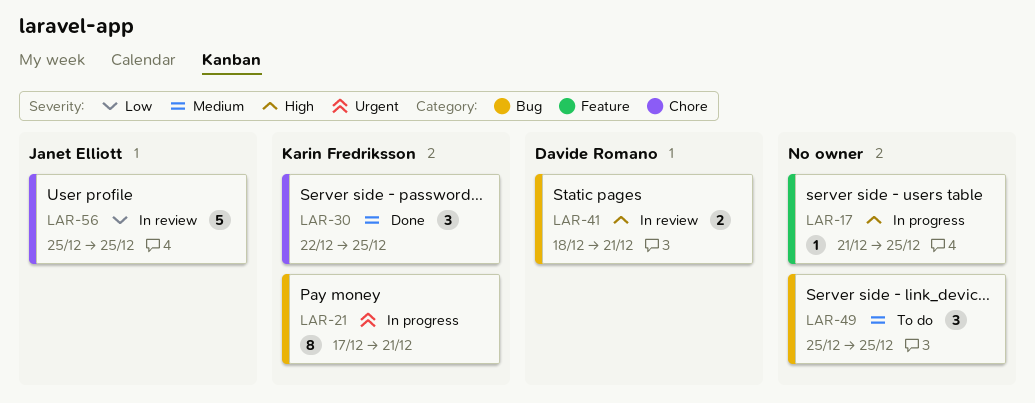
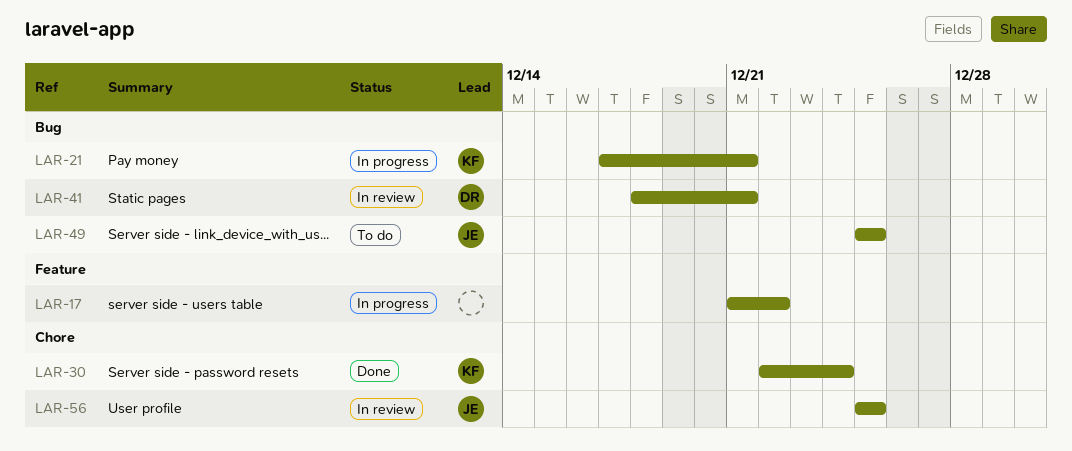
LAR-17, due: Dec 25 -> Dec 22
LAR-30, due: Dec 25 -> Dec 24
LAR-49, owner: none -> Janet Elliott

